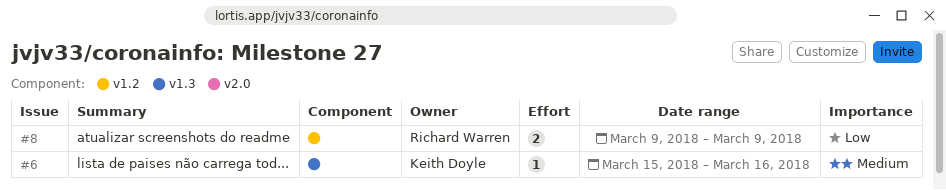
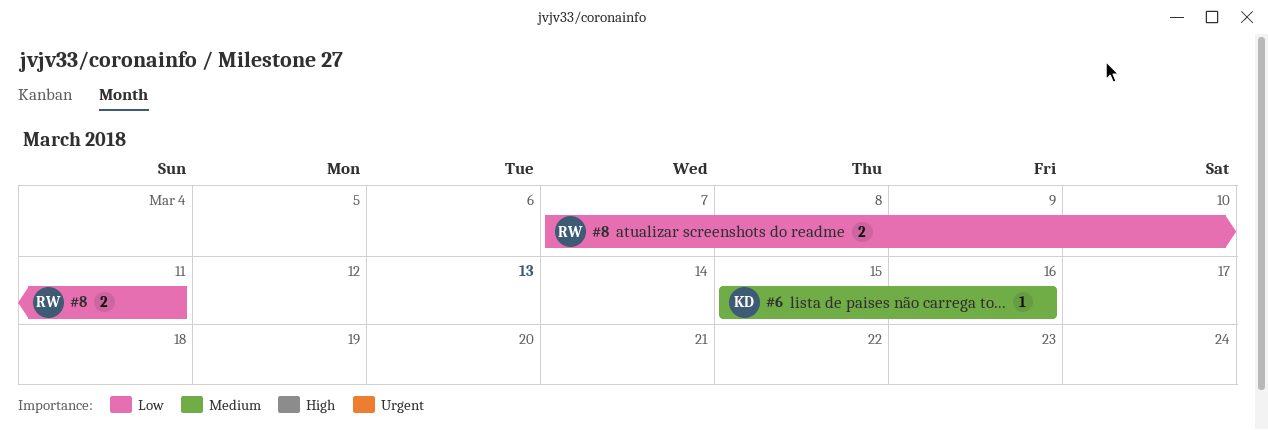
#8, start: Mar 9 -> Mar 7
#8, due: Mar 9 -> Mar 11

